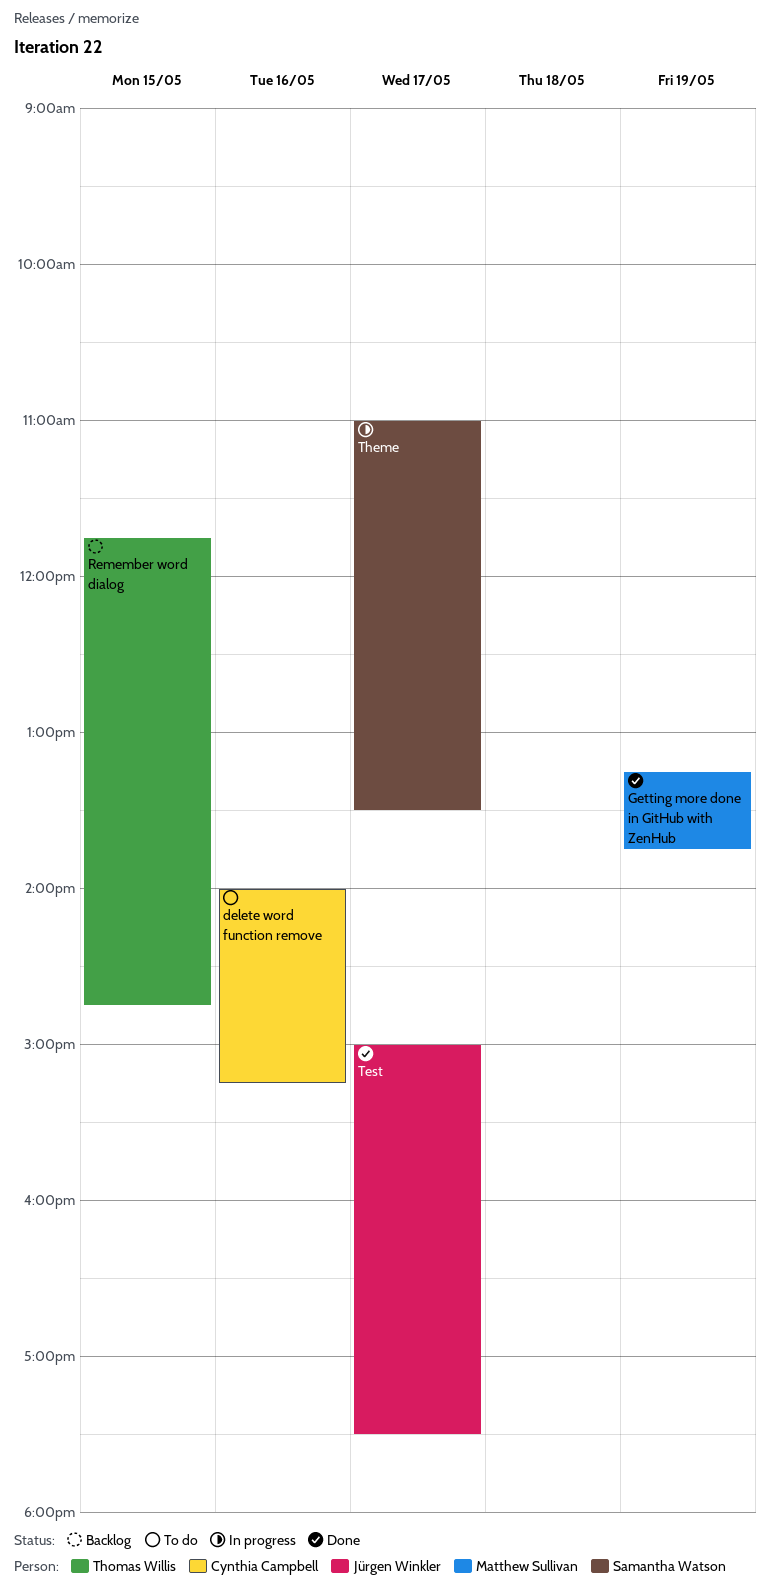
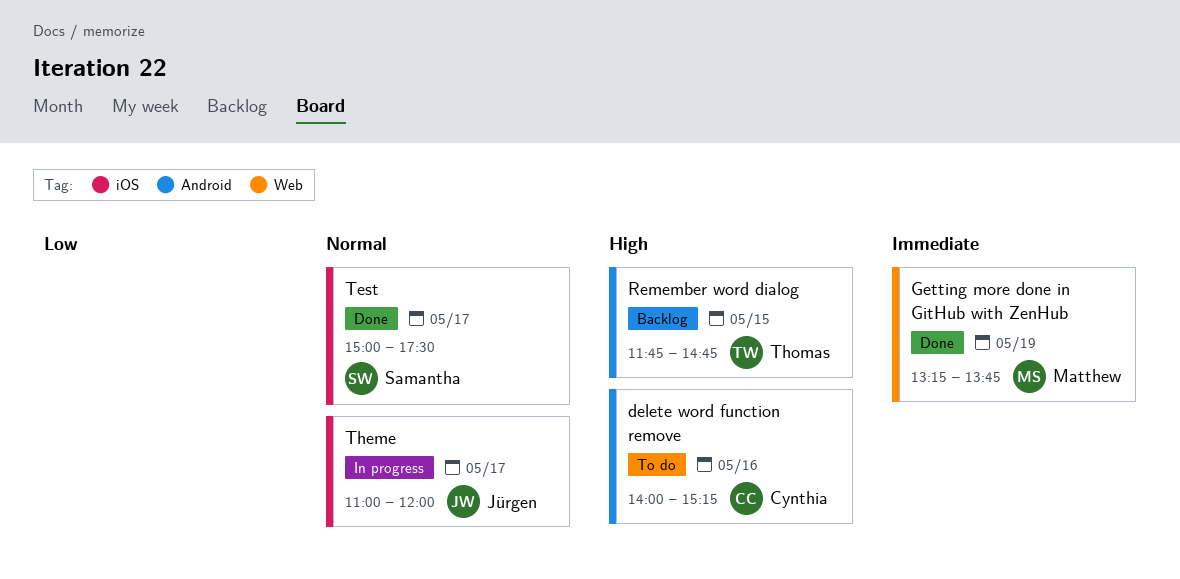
Test, owner: Jürgen Winkler -> Samantha Watson
Theme, owner: Samantha Watson -> Jürgen Winkler
Theme, ends: 13:30 -> 12:00

